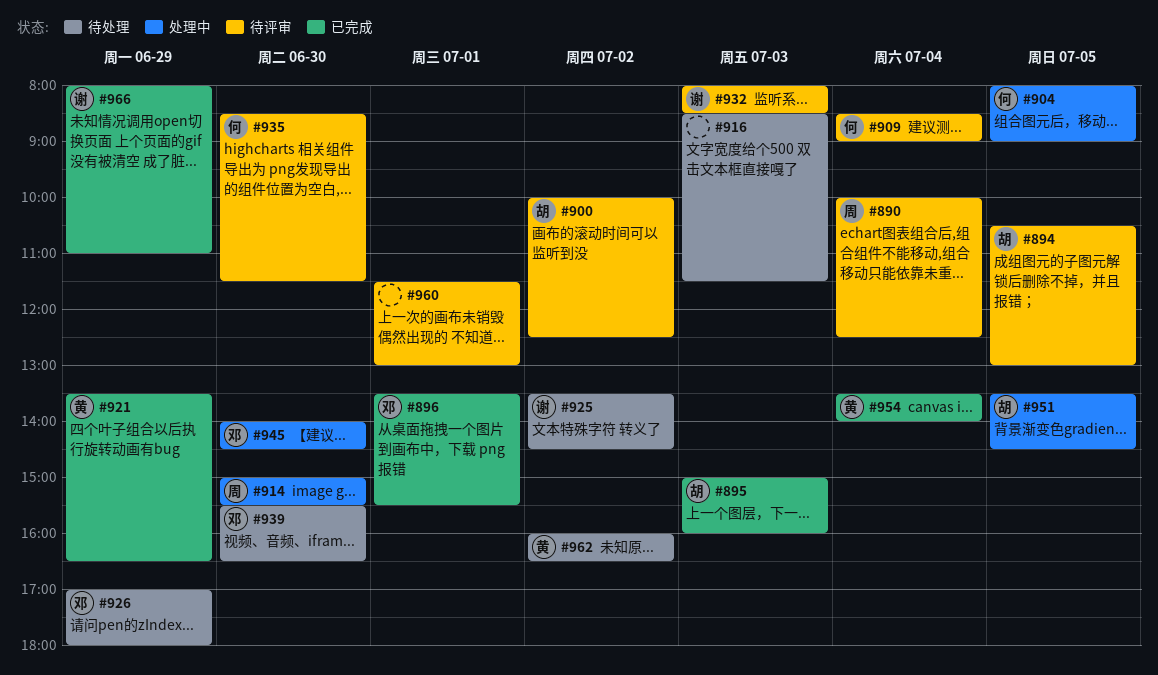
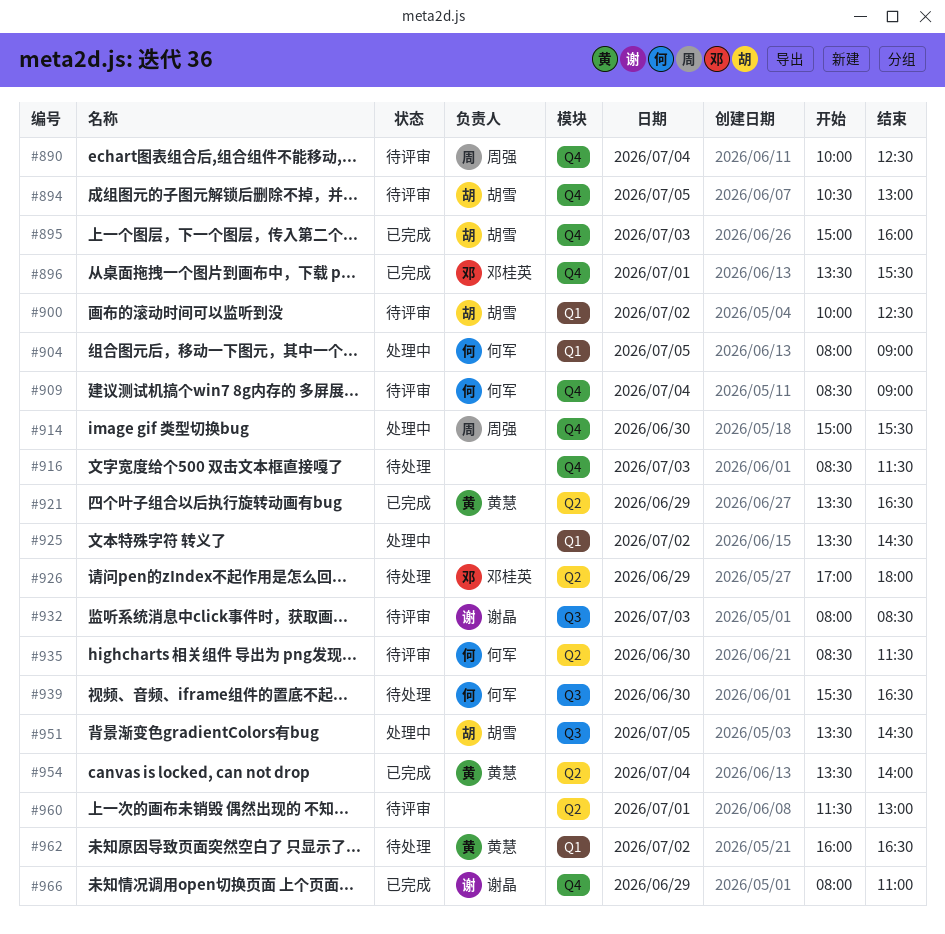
#925, status: 待处理 -> 处理中
#925, owner: 谢晶 -> none
#939, owner: 邓桂英 -> 何军
#945: present -> none

